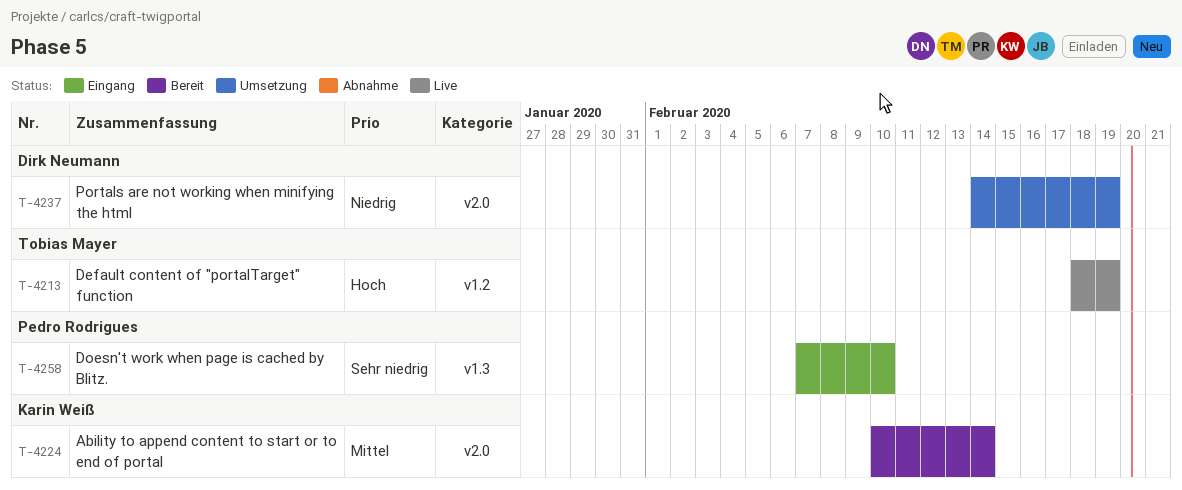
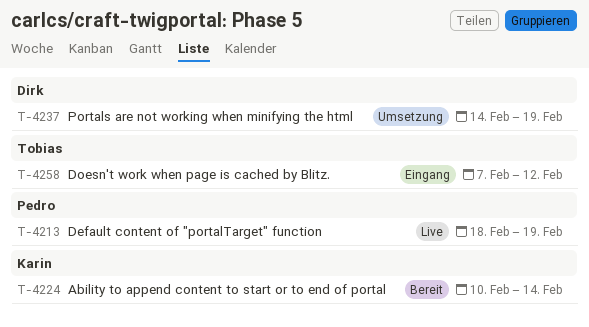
T-4213, owner: Tobias Mayer -> Pedro Rodrigues
T-4258, owner: Pedro Rodrigues -> Tobias Mayer
T-4258, due: Feb 10 -> Feb 12

